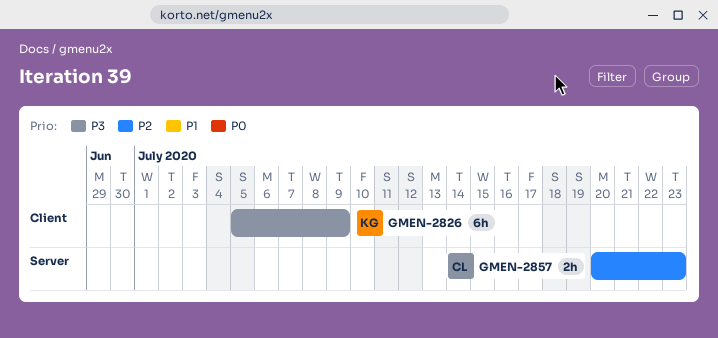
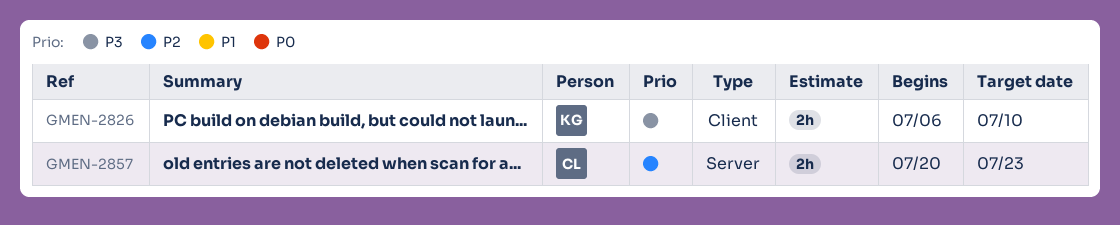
GMEN-2826, estimate: 6h -> 2h
GMEN-2826, start: Jul 5 -> Jul 6
GMEN-2826, due: Jul 9 -> Jul 10

